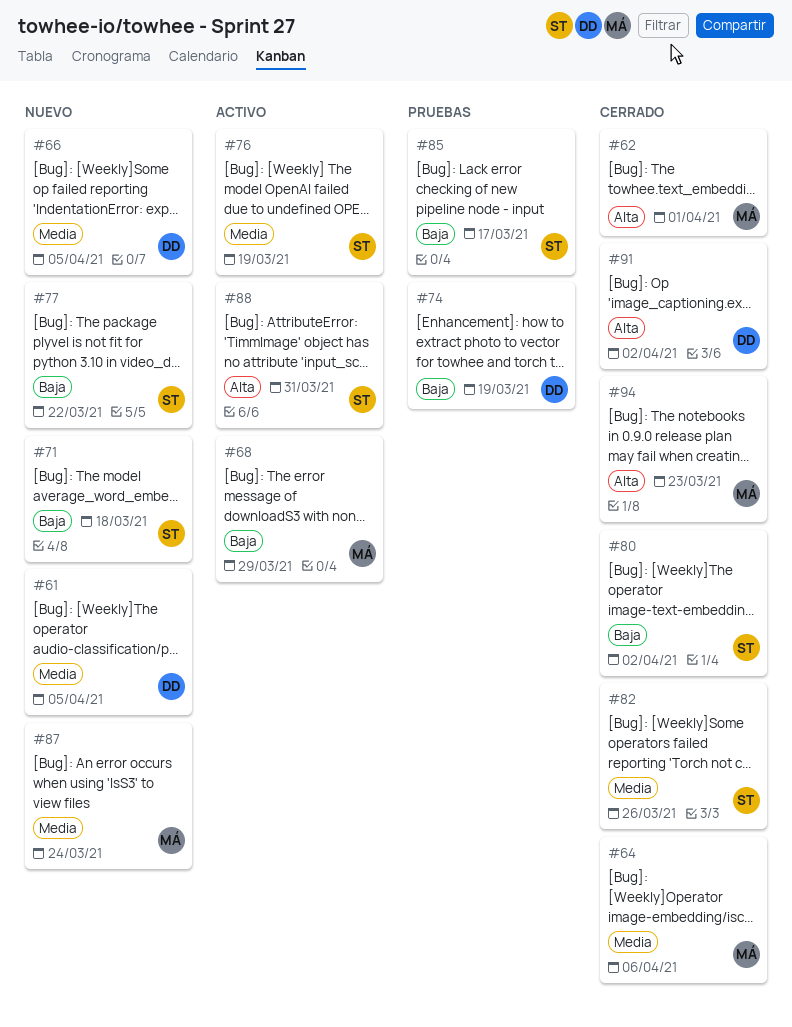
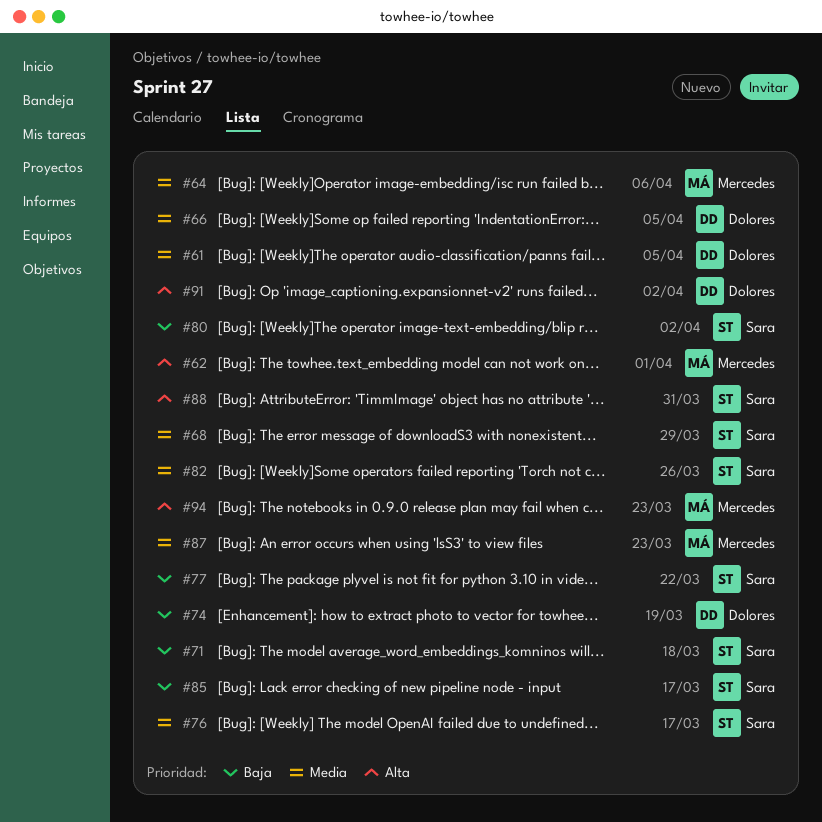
#68, owner: Mercedes -> Sara
#68, priority: Baja -> Media
#76, due: Mar 19 -> Mar 17
#87, due: Mar 24 -> Mar 23

